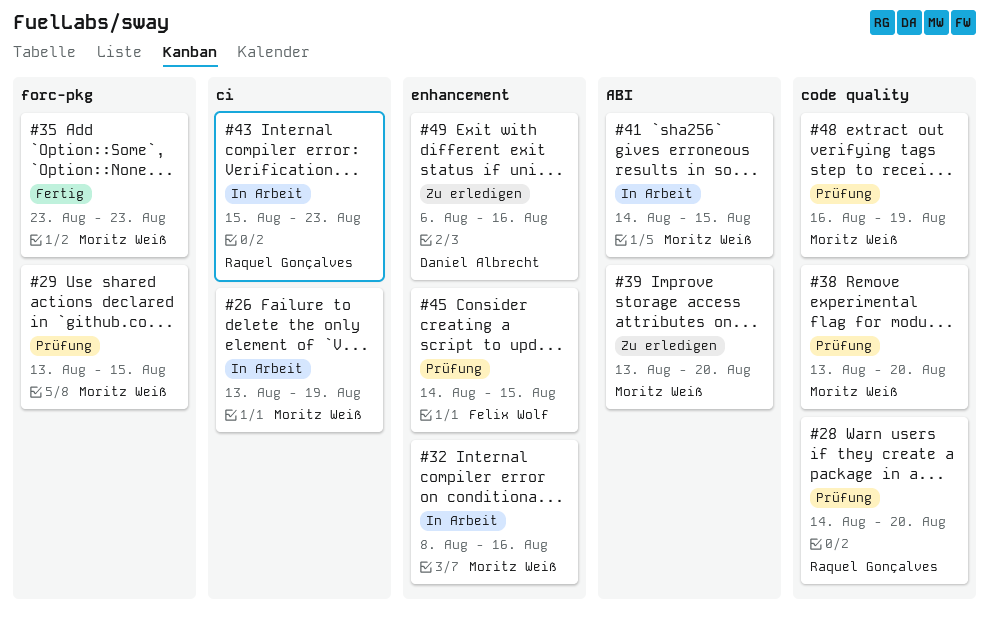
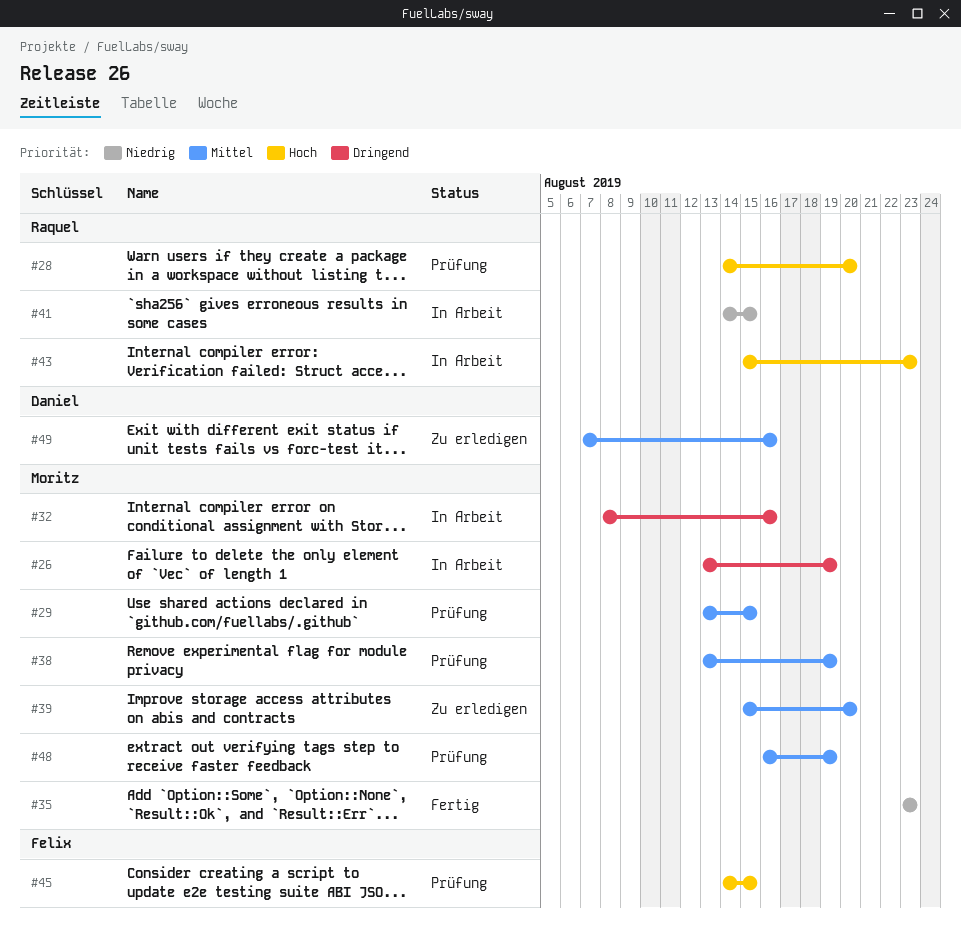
#38, due: Aug 20 -> Aug 19
#39, start: Aug 13 -> Aug 15
#41, owner: Moritz Weiß -> Raquel Gonçalves
#49, start: Aug 6 -> Aug 7

